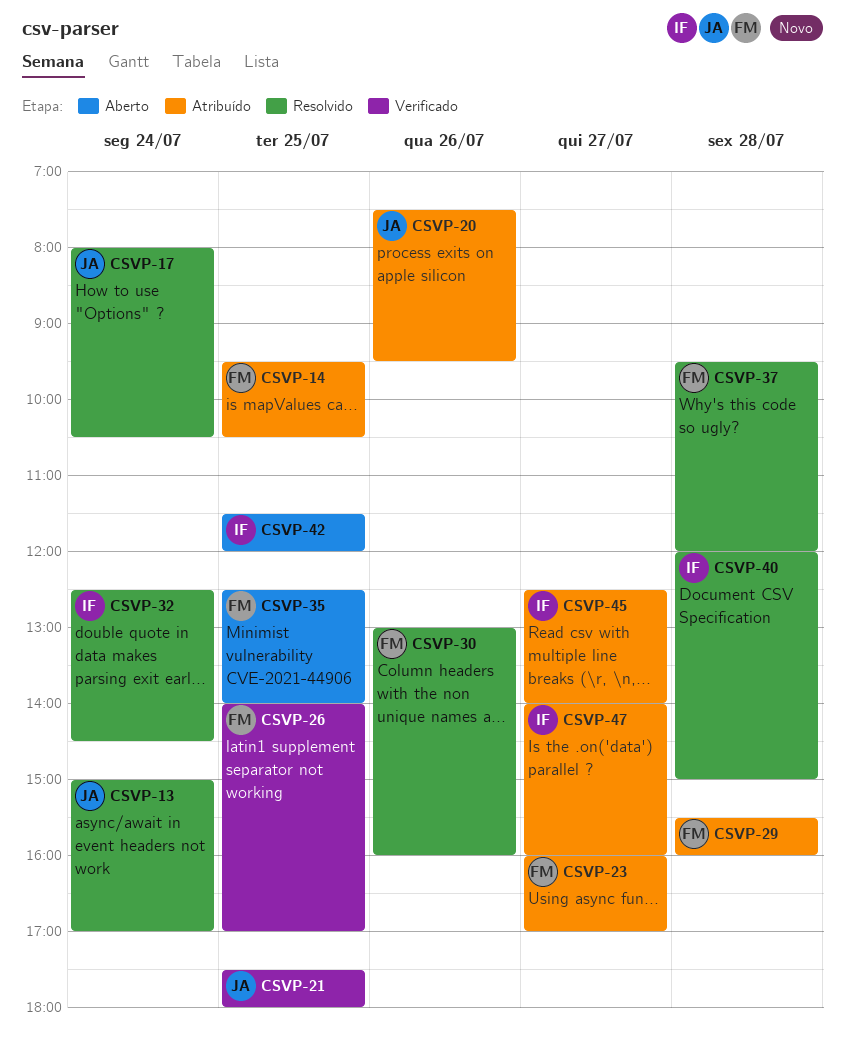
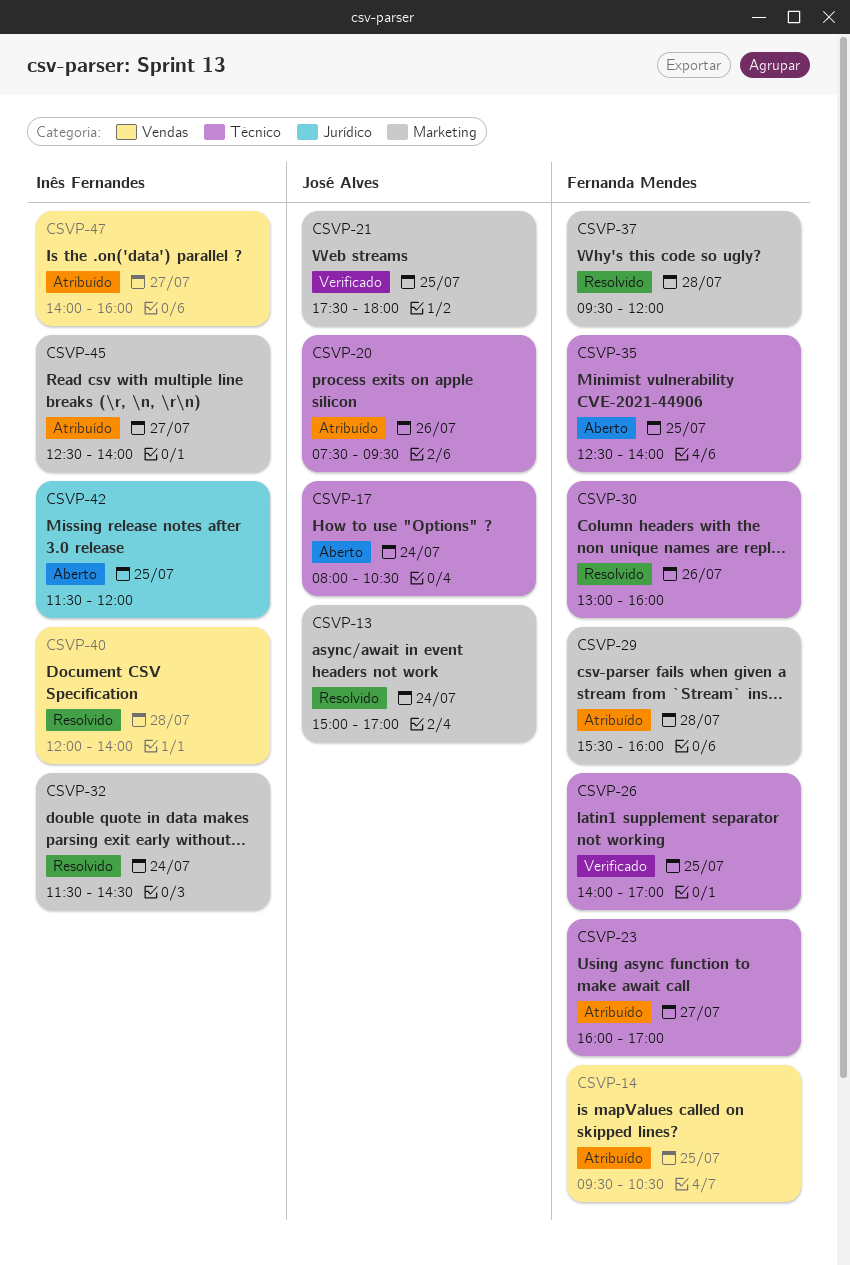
CSVP-17, status: Resolvido -> Aberto
CSVP-32, begins: 12:30 -> 11:30
CSVP-40, ends: 15:00 -> 14:00

